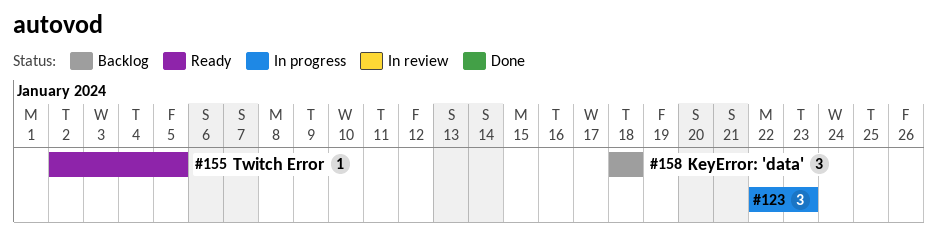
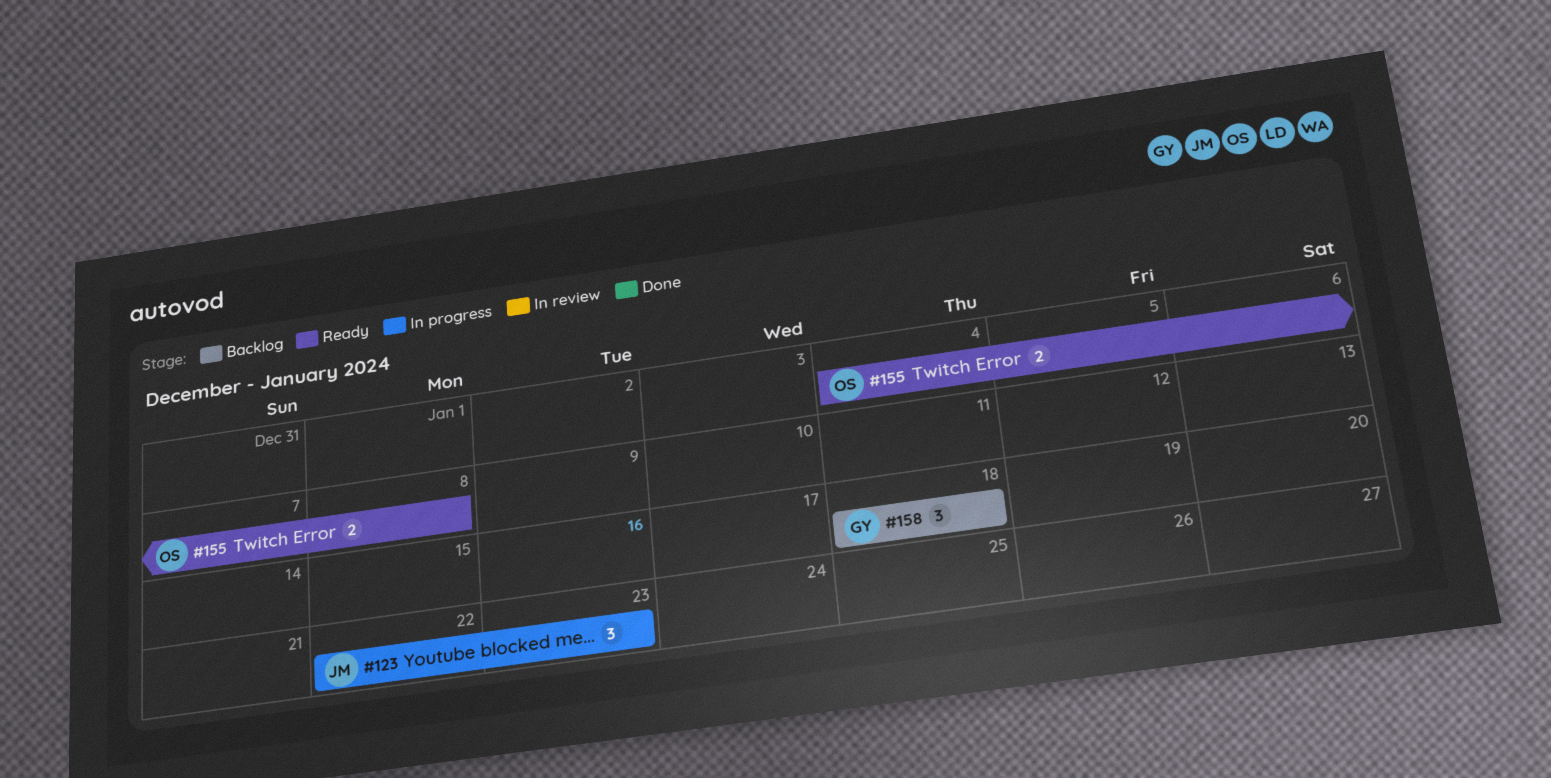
#155, estimate: 1 -> 2
#155, start: Jan 2 -> Jan 4
#155, due: Jan 5 -> Jan 8

